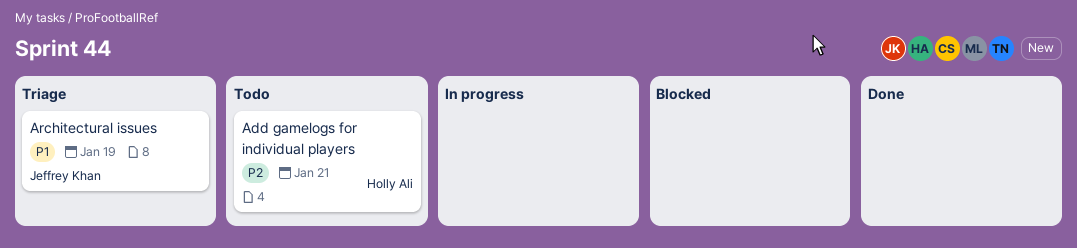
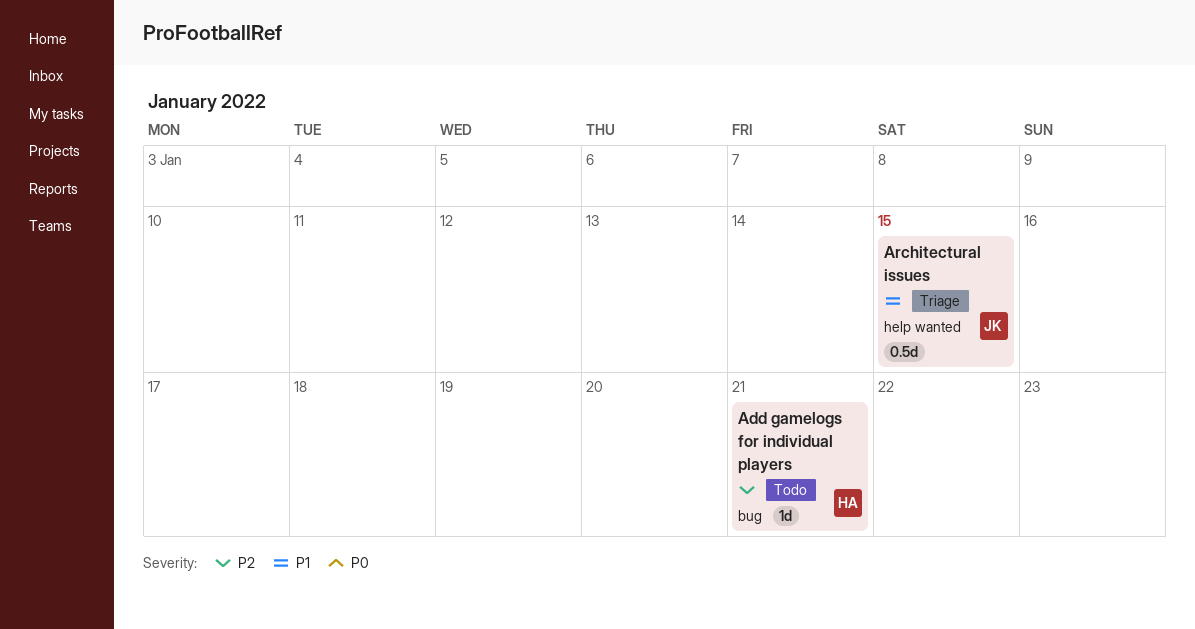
Architectural issues, due: Jan 19 -> Jan 15

